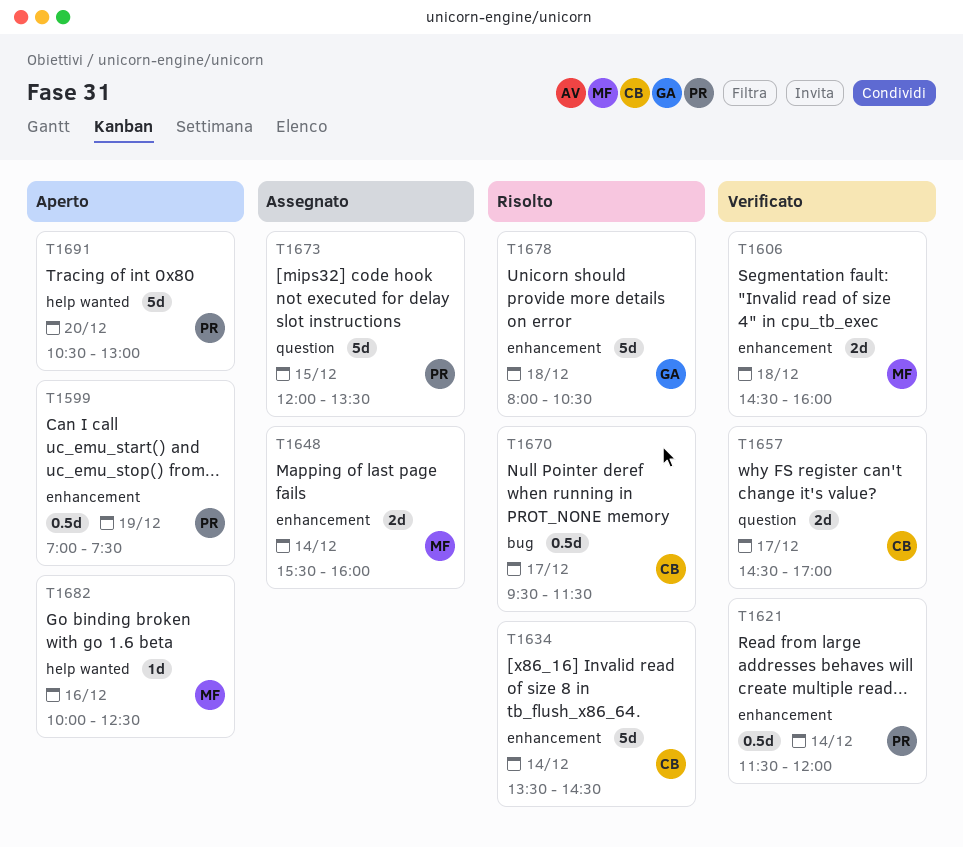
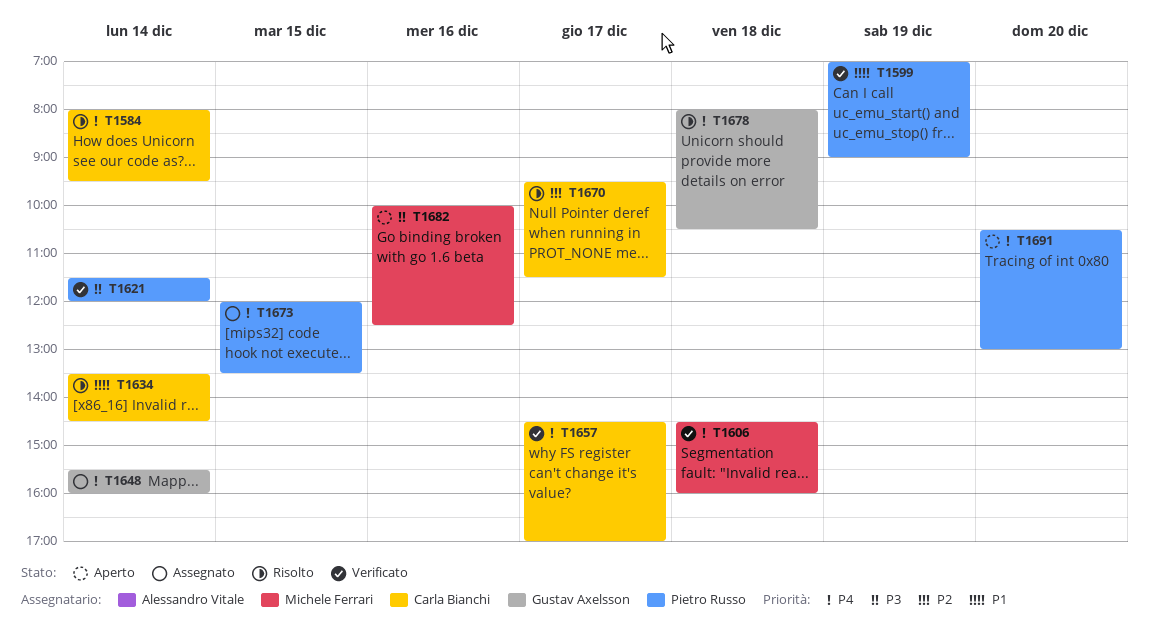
T1584: none -> present
T1599, status: Aperto -> Verificato
T1599, ends: 07:30 -> 09:00
T1648, owner: Michele Ferrari -> Gustav Axelsson

